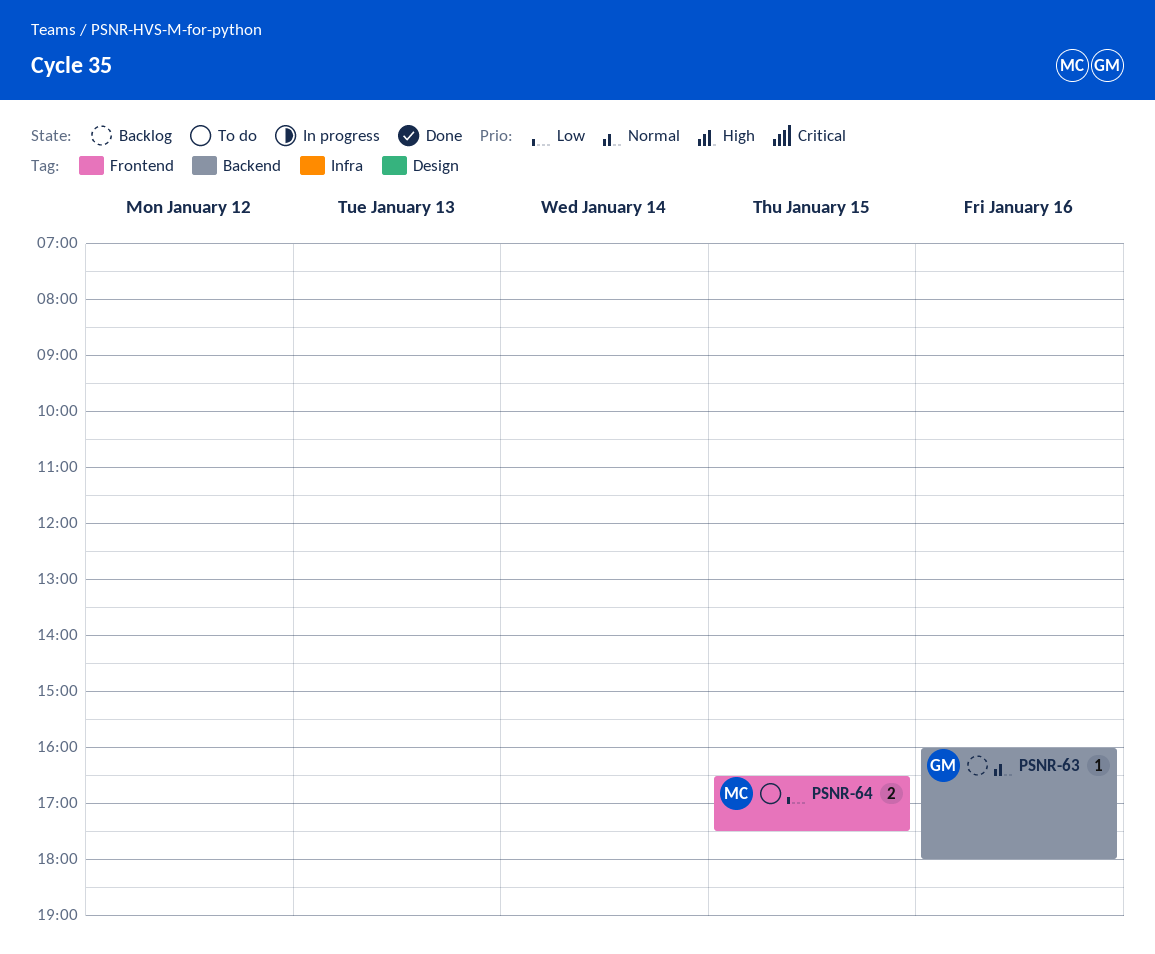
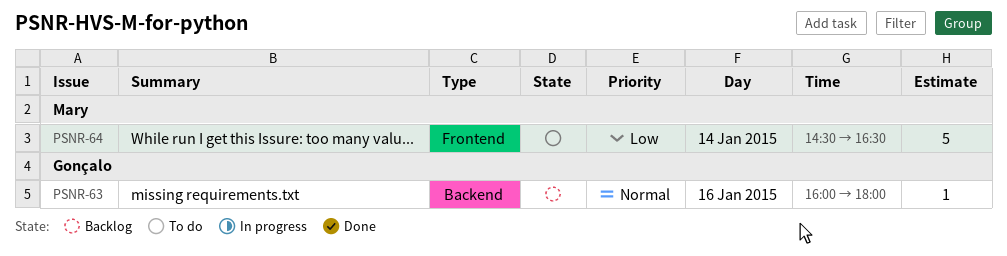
PSNR-64, estimate: 2 -> 5
PSNR-64, day: Jan 15 -> Jan 14
PSNR-64, begins: 16:30 -> 14:30
PSNR-64, ends: 17:30 -> 16:30

